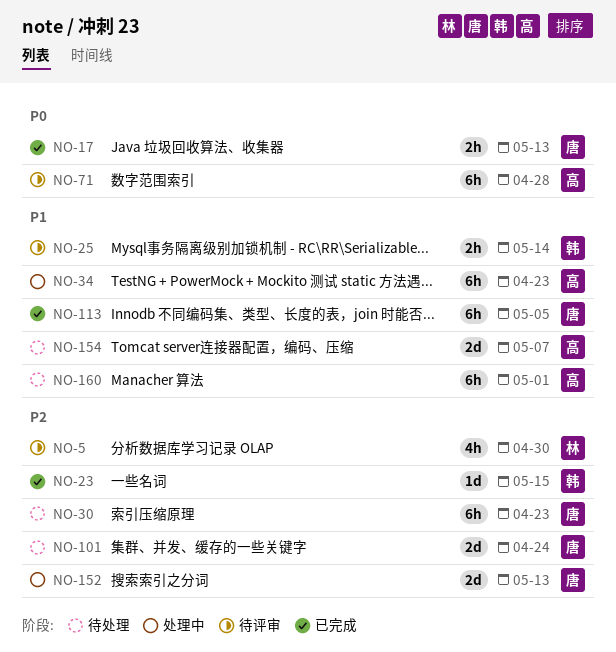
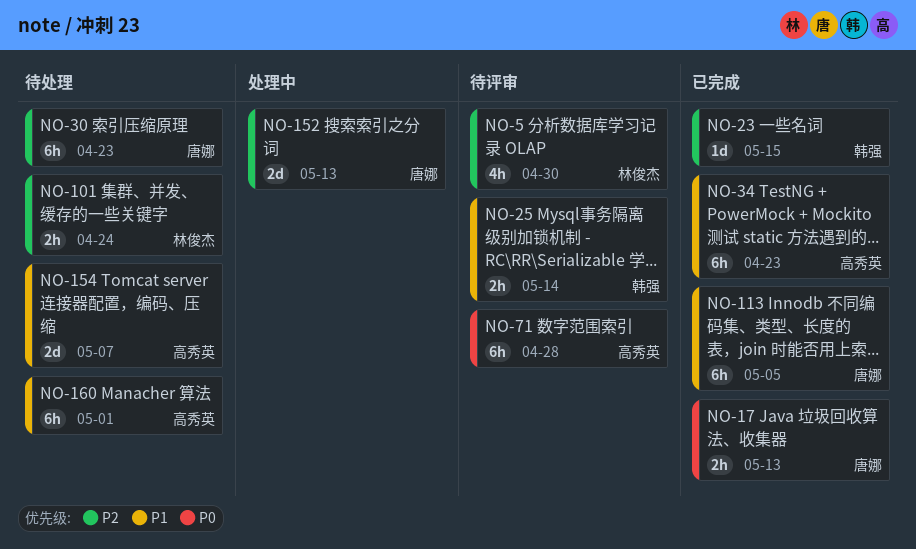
NO-34, status: 处理中 -> 已完成
NO-101, owner: 唐娜 -> 林俊杰
NO-101, estimate: 2d -> 2h

